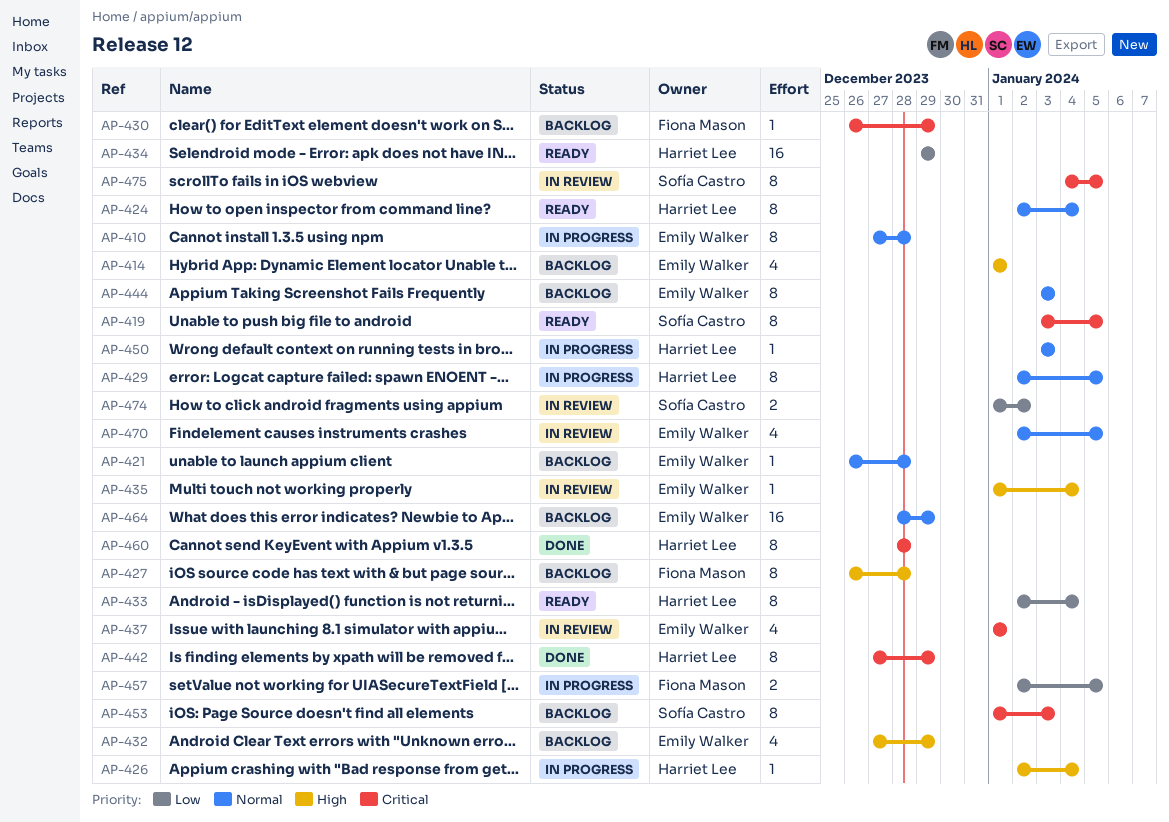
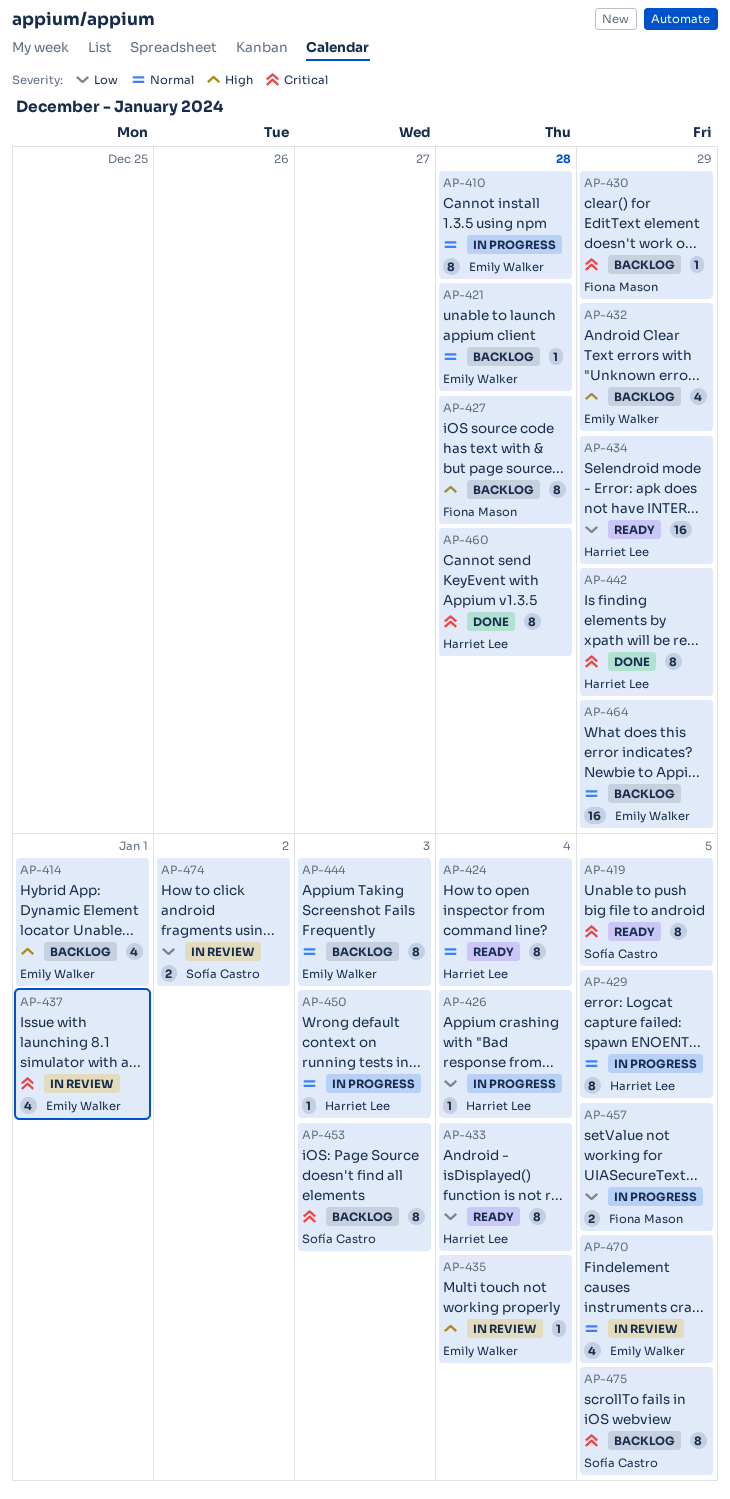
AP-426, priority: High -> Low
AP-475, status: In review -> Backlog

